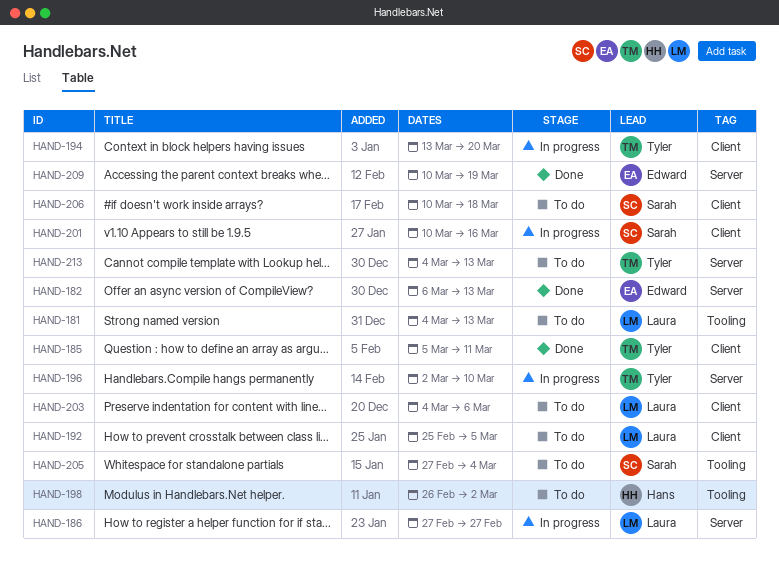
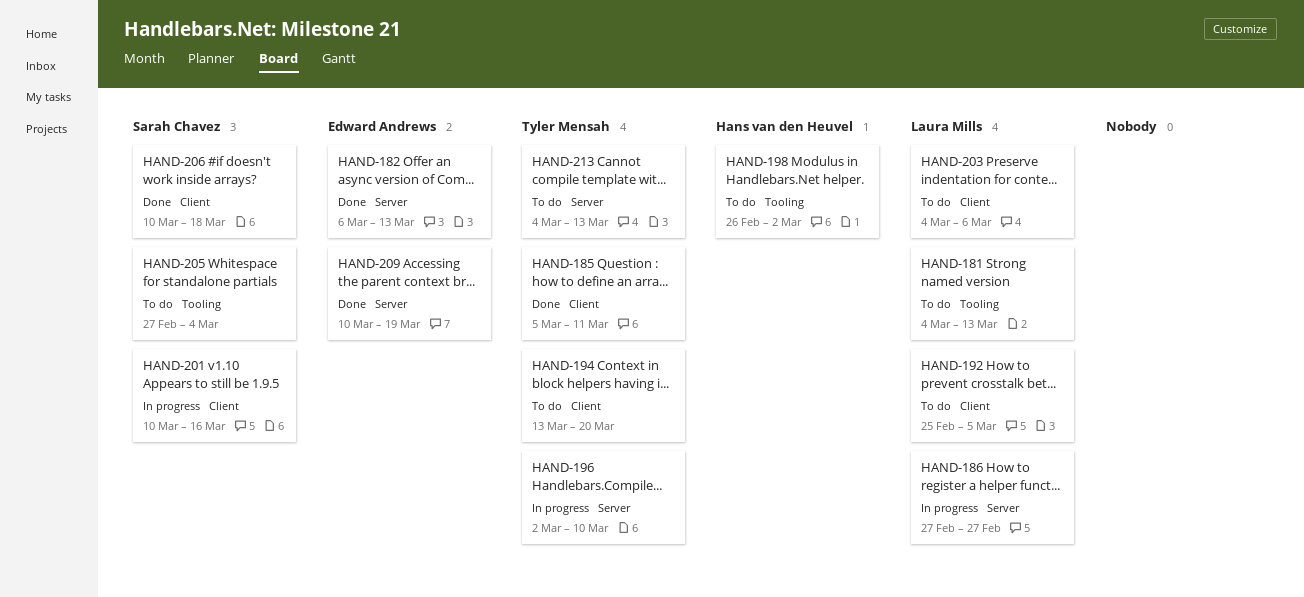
HAND-194, status: In progress -> To do
HAND-206, status: To do -> Done

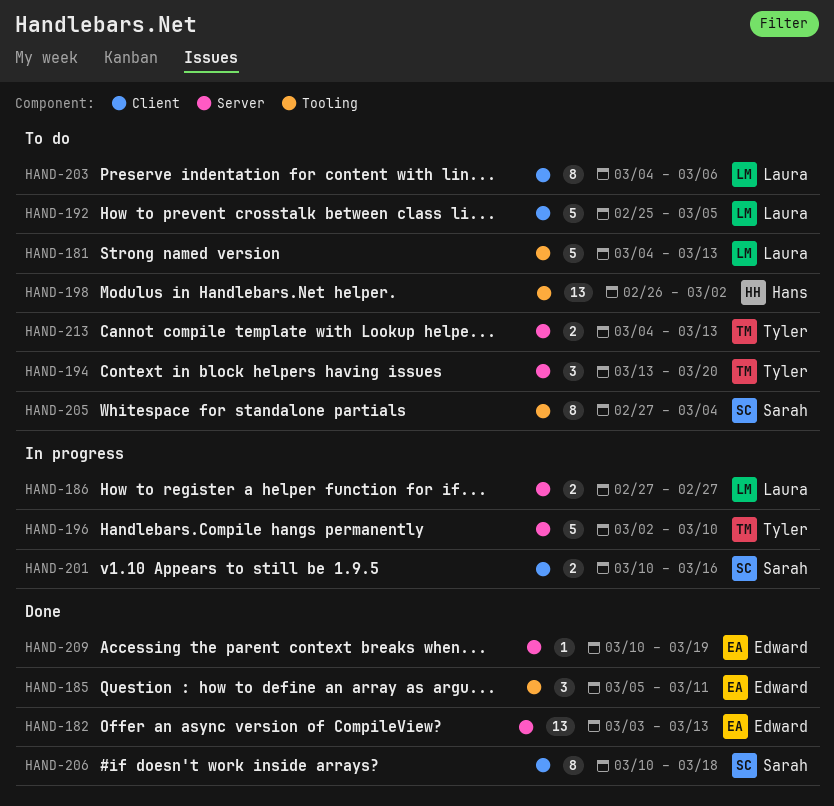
HAND-182, start: Mar 6 -> Mar 3
HAND-185, owner: Tyler Mensah -> Edward Andrews
HAND-185, label: Client -> Tooling
HAND-194, label: Client -> Server

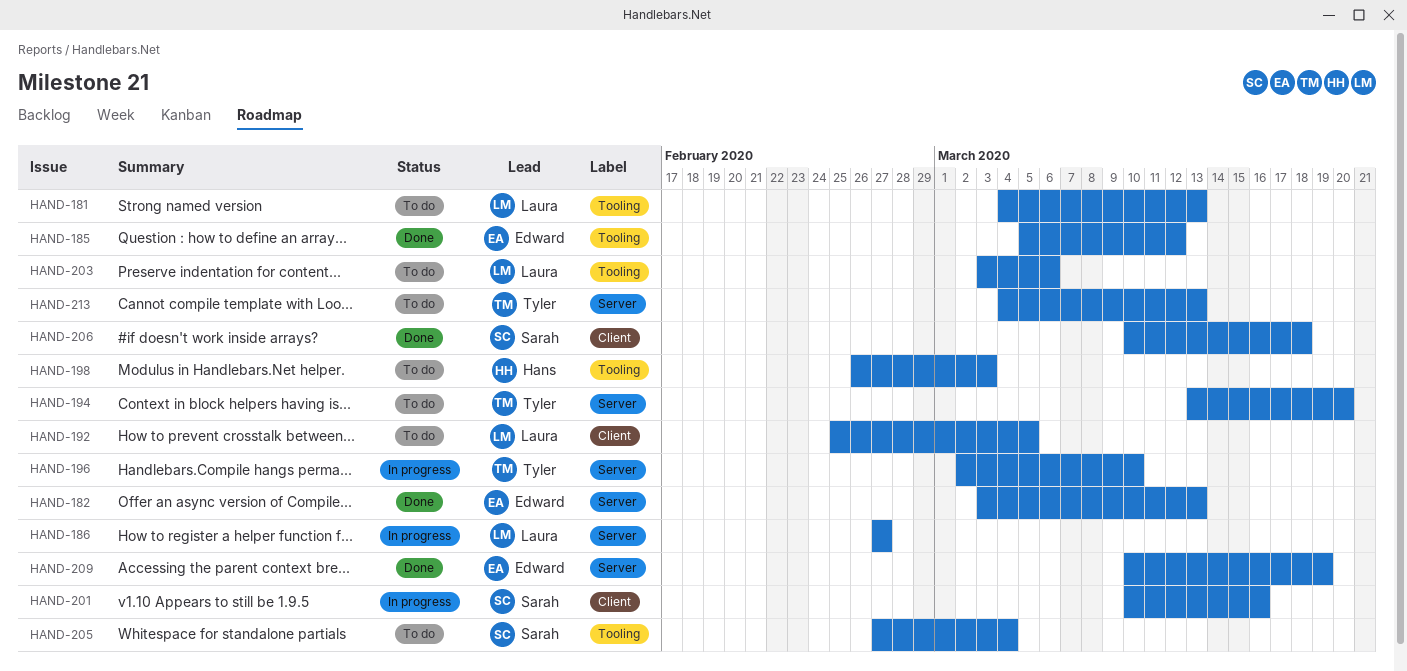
HAND-185, due: Mar 11 -> Mar 12
HAND-198, due: Mar 2 -> Mar 3
HAND-203, label: Client -> Tooling
HAND-203, start: Mar 4 -> Mar 3

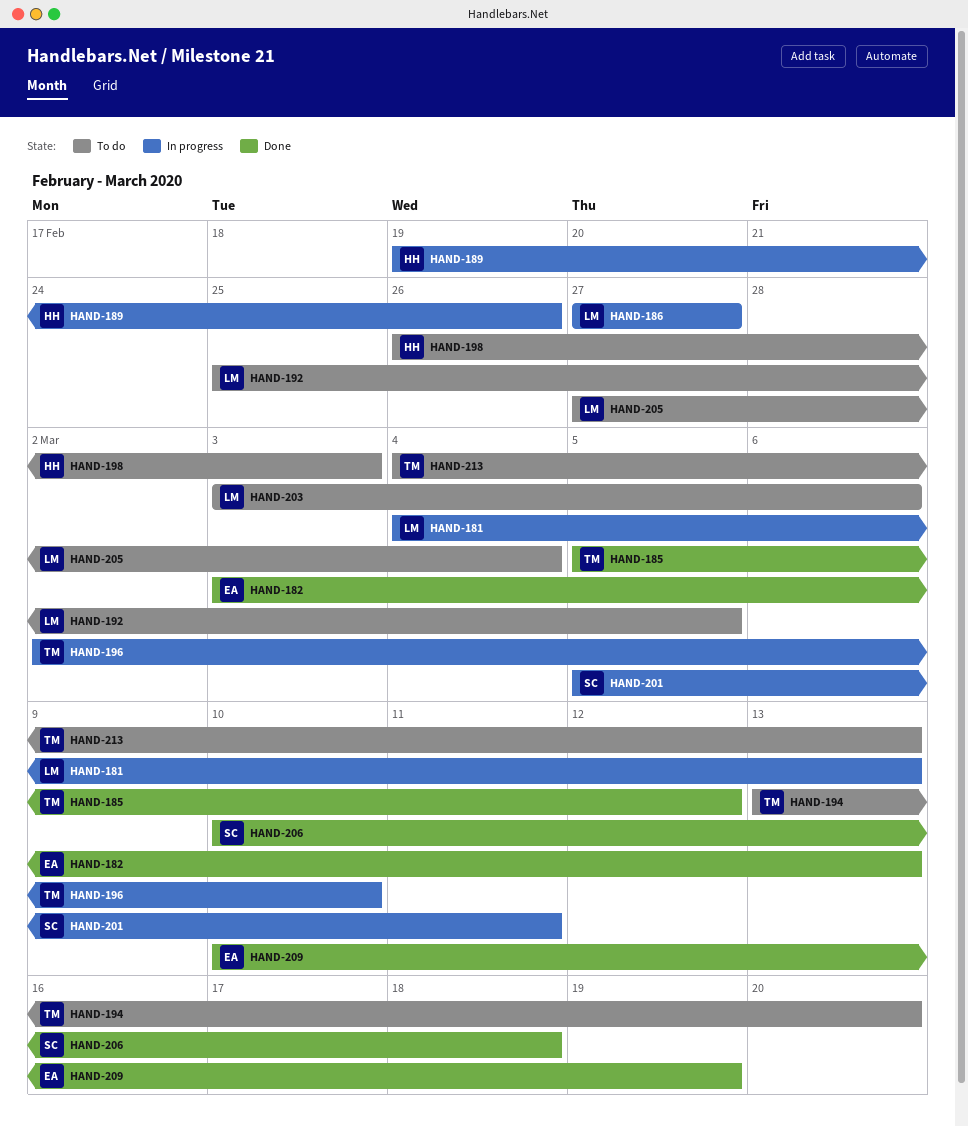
HAND-181, status: To do -> In progress
HAND-185, owner: Edward -> Tyler
HAND-189: none -> present
HAND-201, start: Mar 10 -> Mar 5
HAND-201, due: Mar 16 -> Mar 11
HAND-205, owner: Sarah -> Laura

